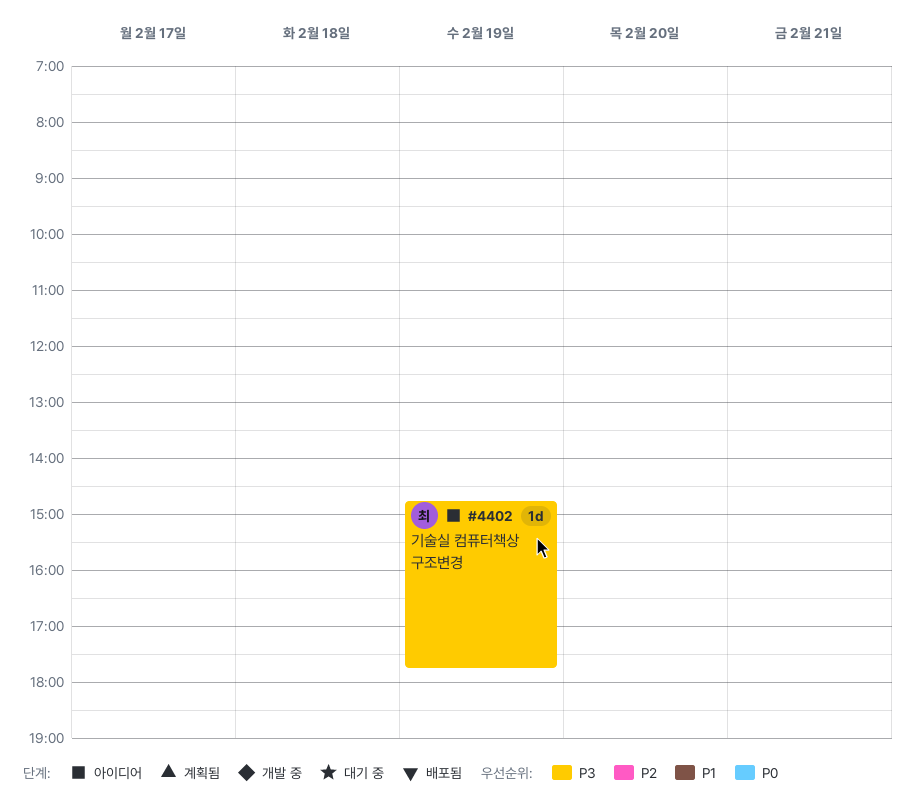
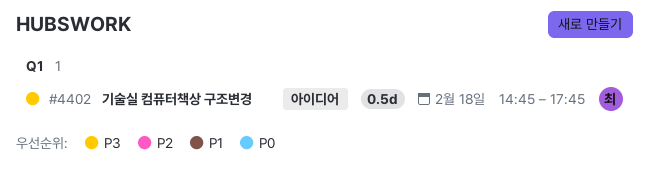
#4402, estimate: 1d -> 0.5d
#4402, day: Feb 19 -> Feb 18

